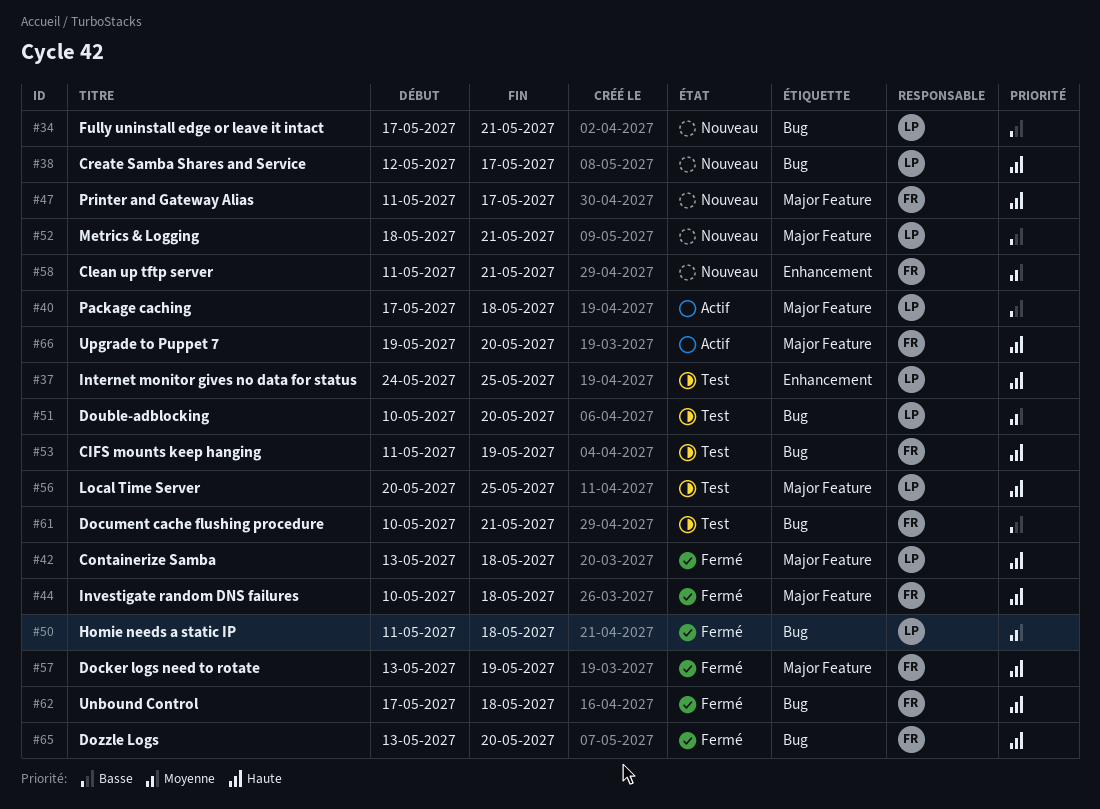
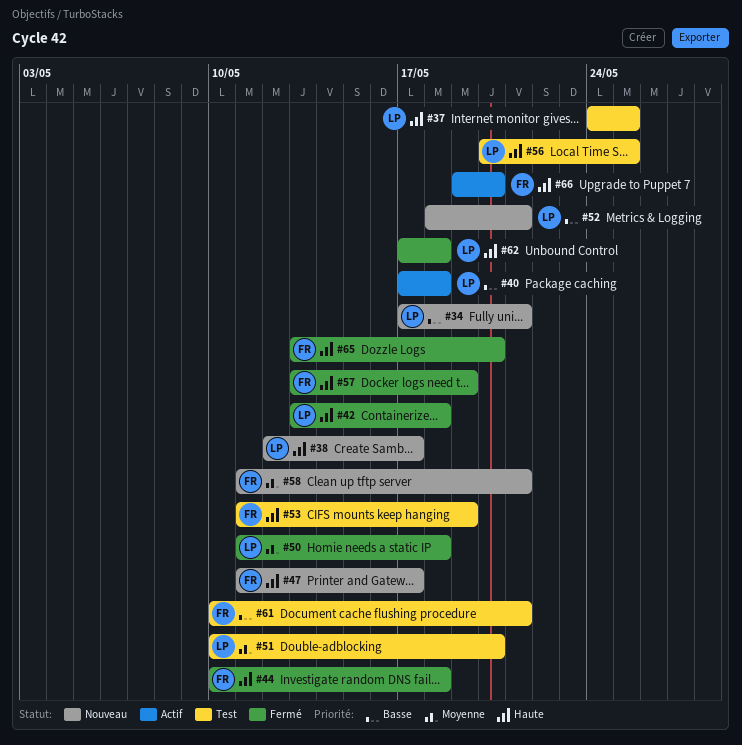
#62, owner: FR -> LP

